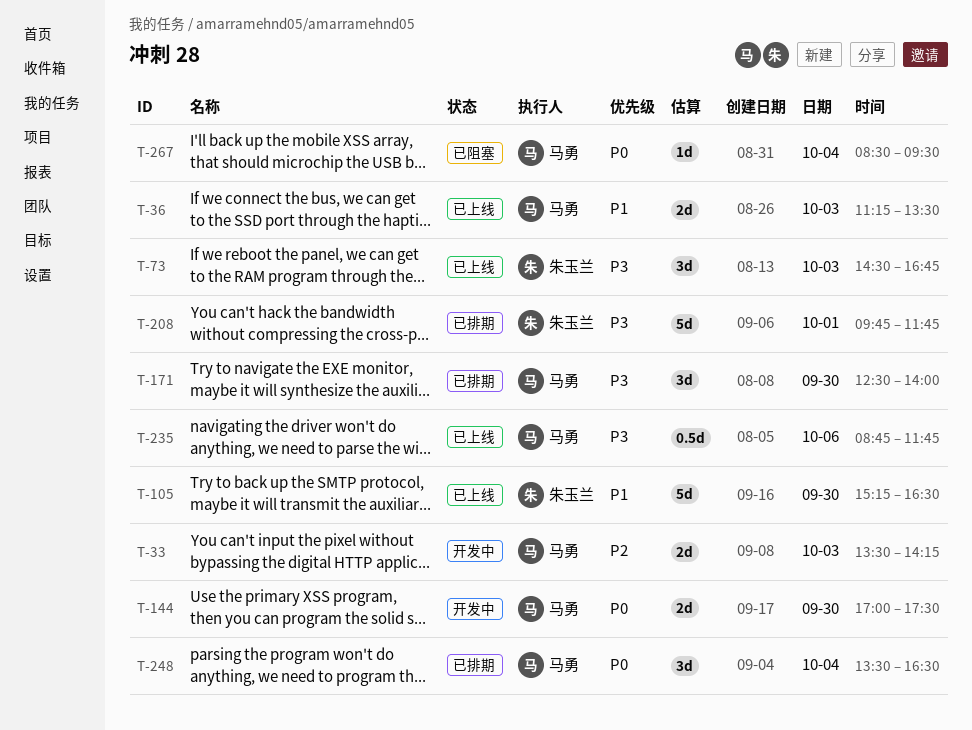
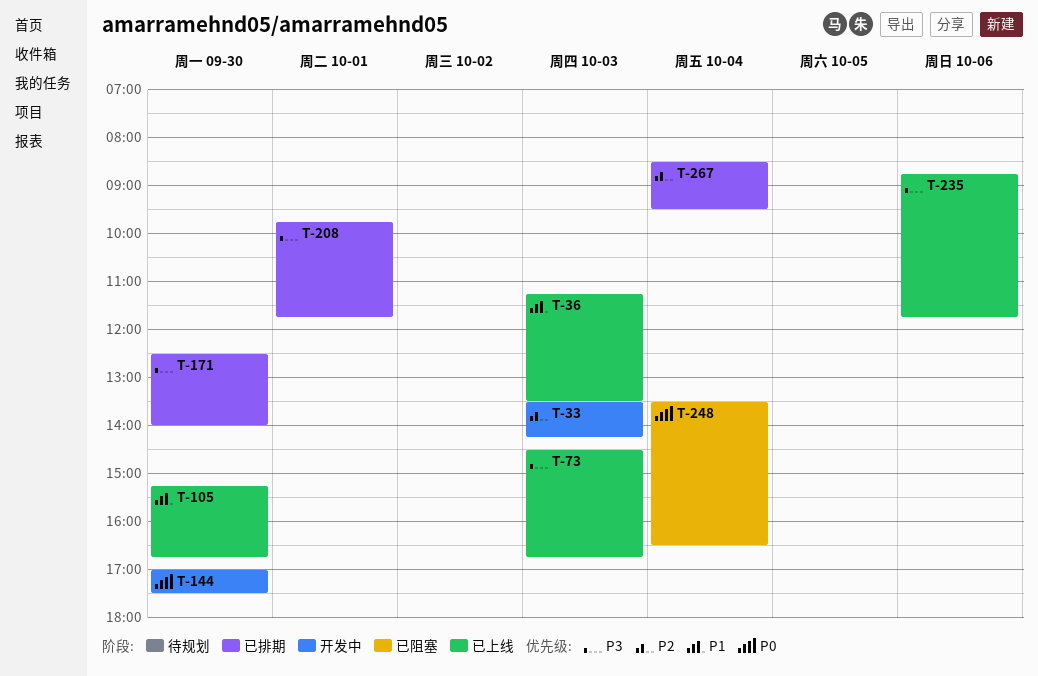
T-105, ends: 16:30 -> 16:45
T-248, status: 已排期 -> 已阻塞
T-267, status: 已阻塞 -> 已排期
T-267, priority: P0 -> P2

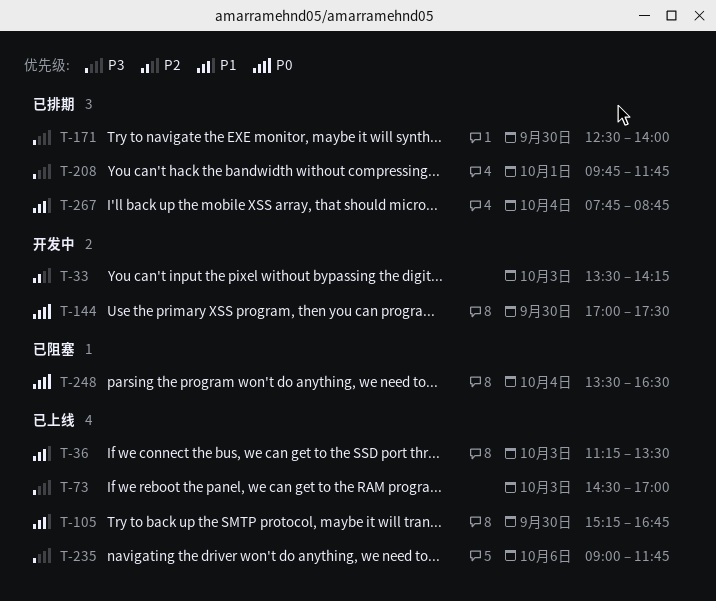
T-73, ends: 16:45 -> 17:00
T-235, begins: 08:45 -> 09:00
T-267, priority: P2 -> P1
T-267, begins: 08:30 -> 07:45
T-267, ends: 09:30 -> 08:45

